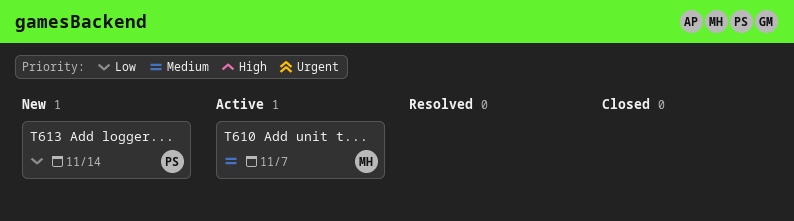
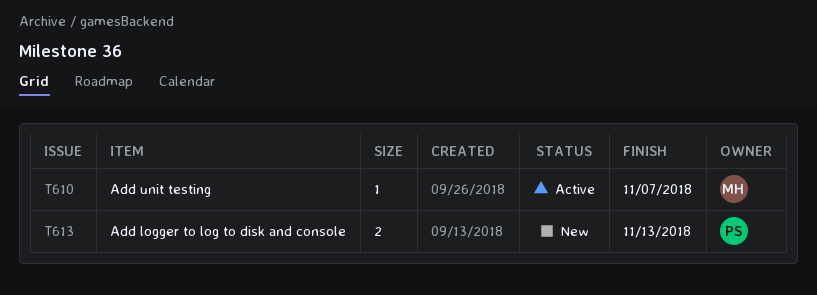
T613, due: Nov 14 -> Nov 13

